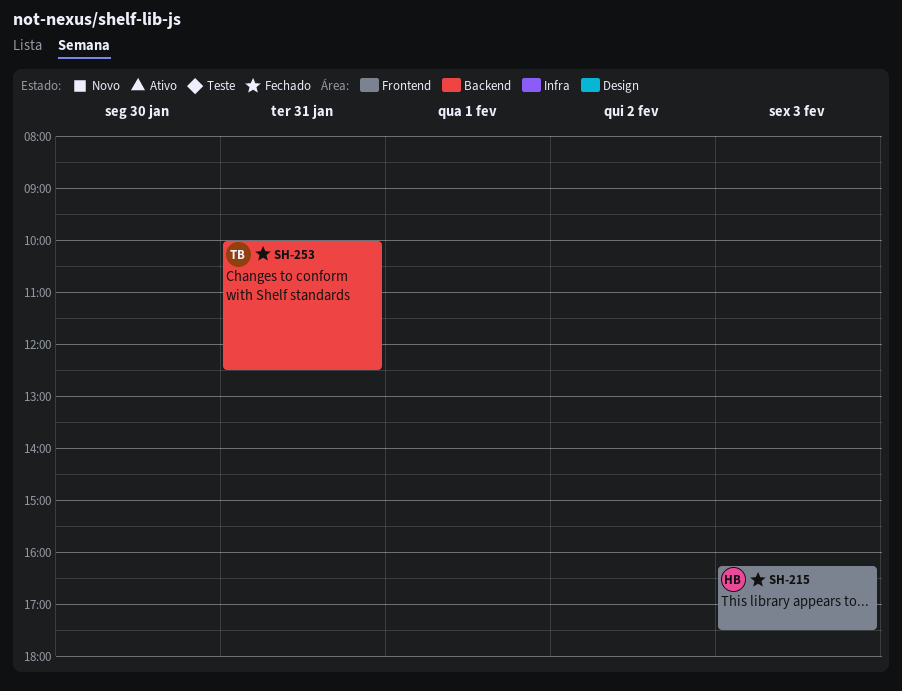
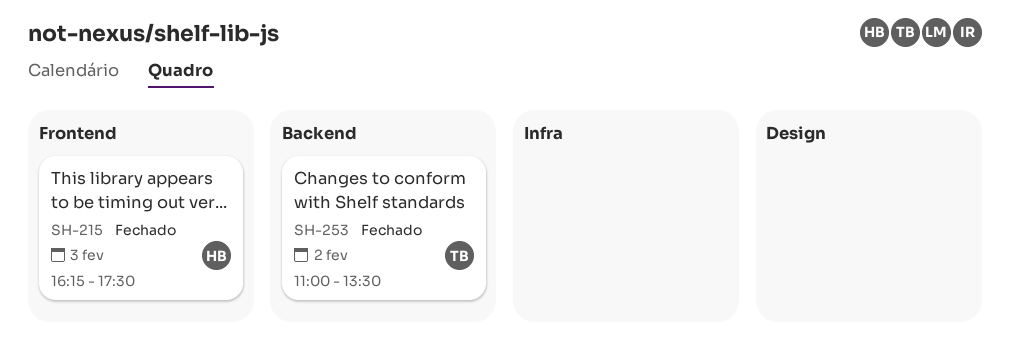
SH-253, day: Jan 31 -> Feb 2
SH-253, begins: 10:00 -> 11:00
SH-253, ends: 12:30 -> 13:30

